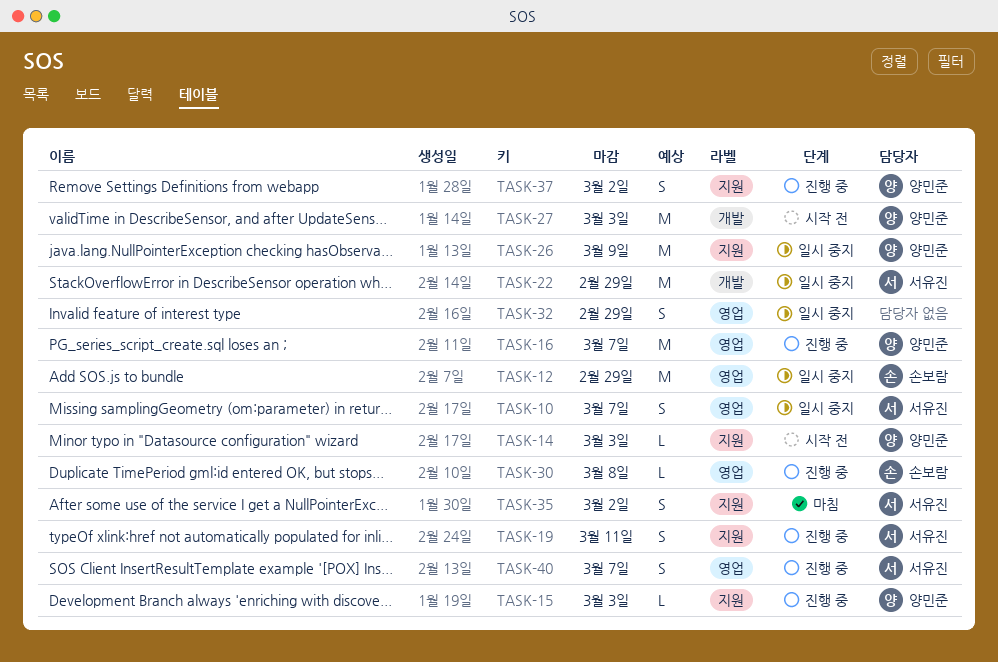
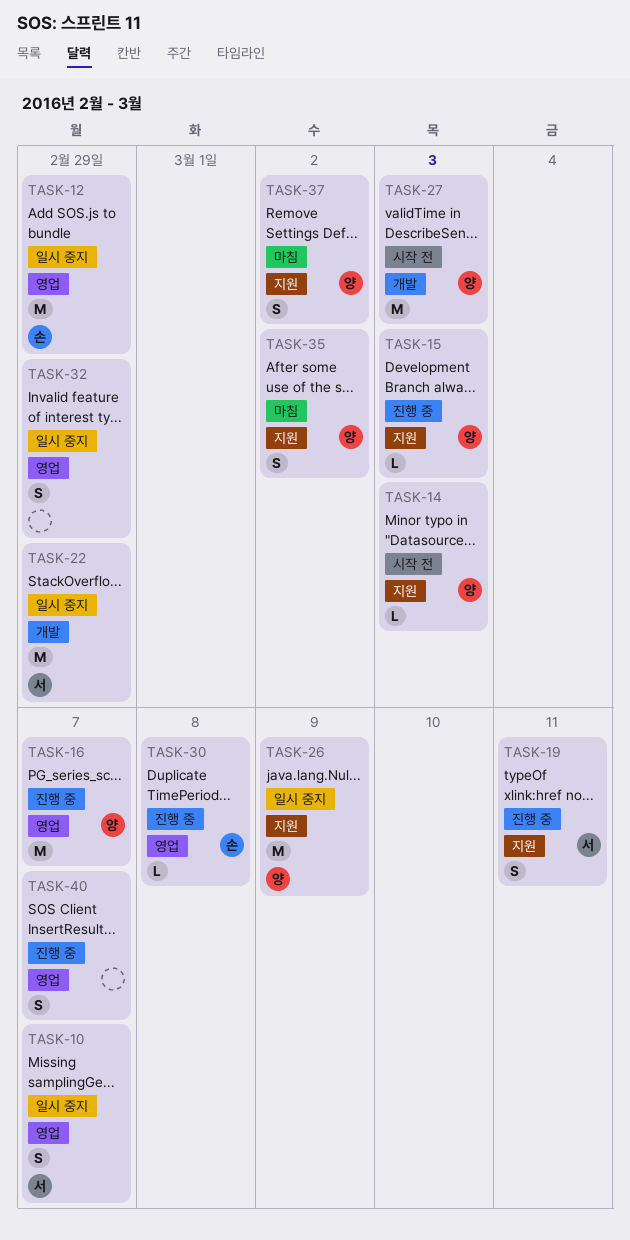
TASK-35, owner: 서유진 -> 양민준
TASK-37, status: 진행 중 -> 마침
TASK-40, owner: 서유진 -> none

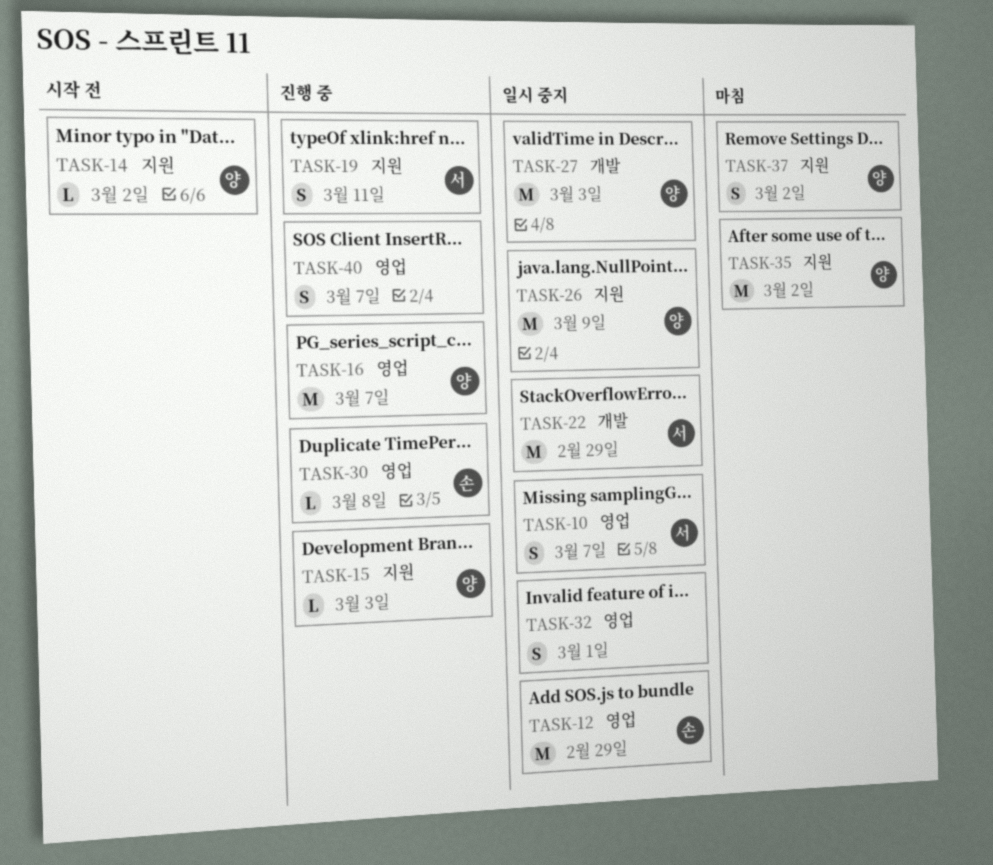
TASK-14, due: Mar 3 -> Mar 2
TASK-27, status: 시작 전 -> 일시 중지
TASK-32, due: Feb 29 -> Mar 1
TASK-35, estimate: S -> M

